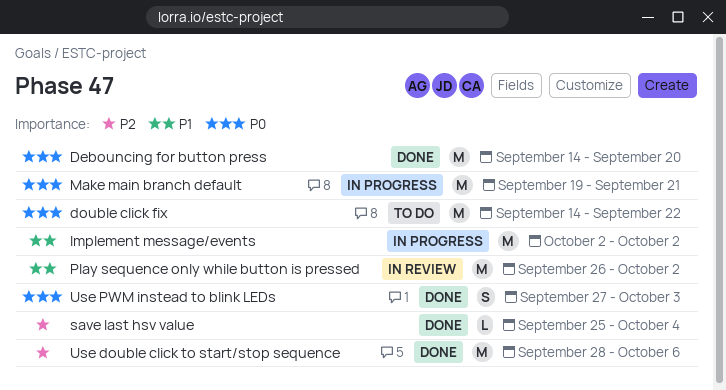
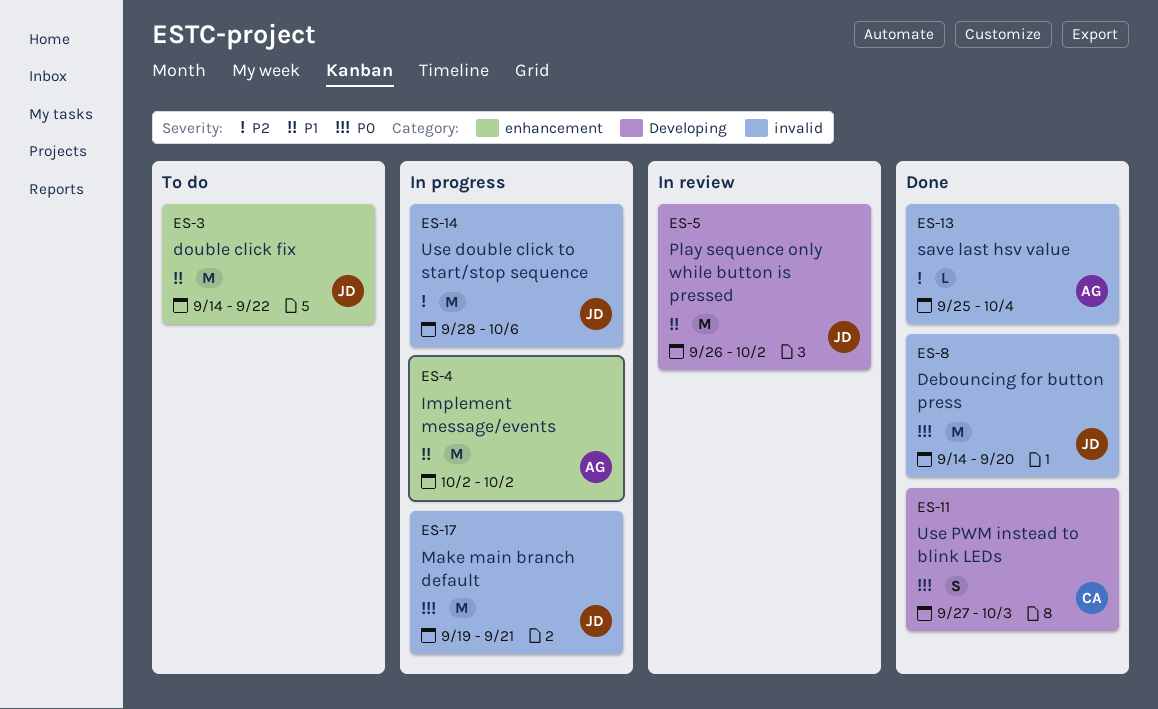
double click fix, priority: P0 -> P1
Use double click to start/stop sequence, status: Done -> In progress

